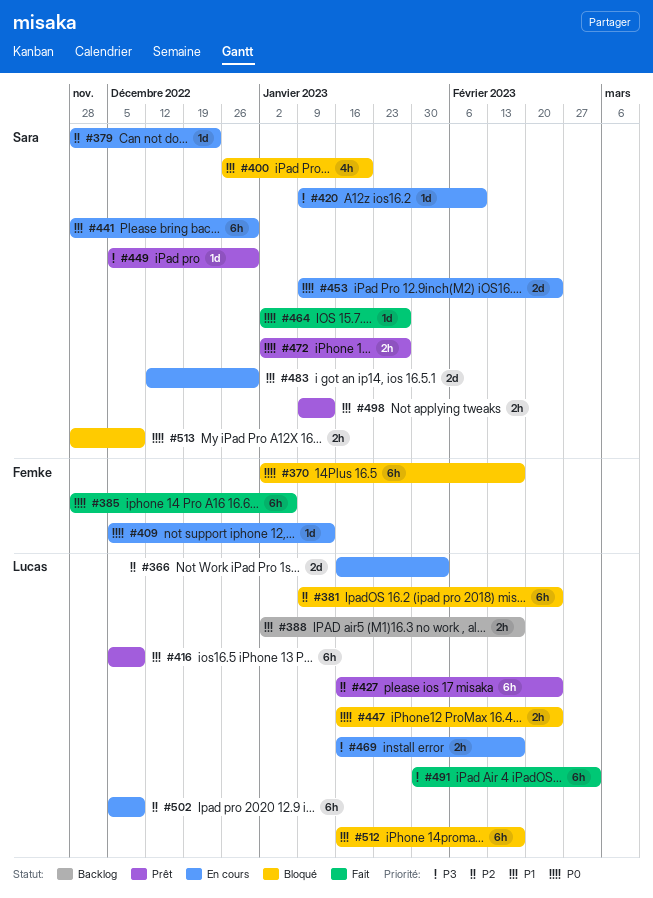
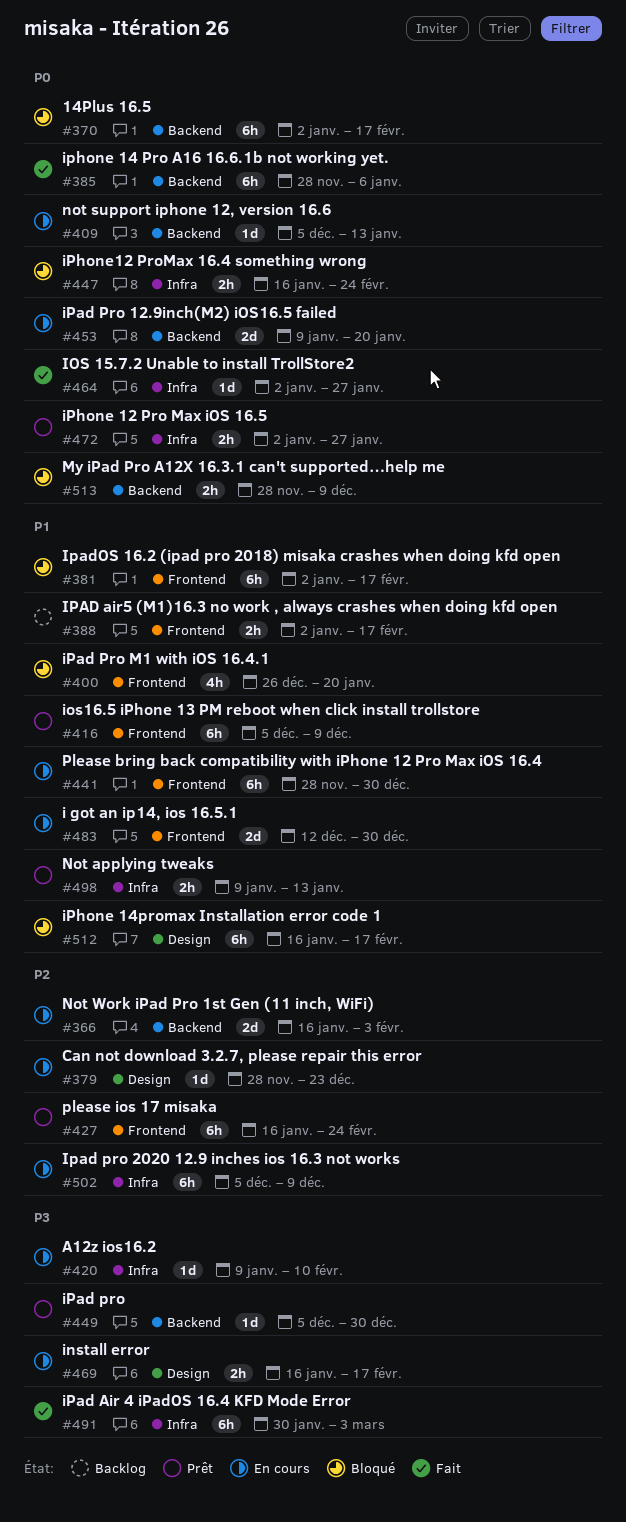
#381, priority: P2 -> P1
#381, start: Jan 9 -> Jan 2
#381, due: Feb 24 -> Feb 17
#453, due: Feb 24 -> Jan 20

